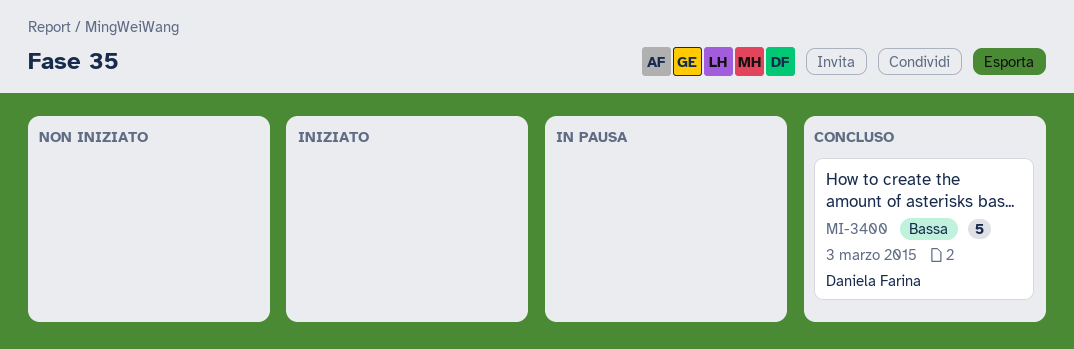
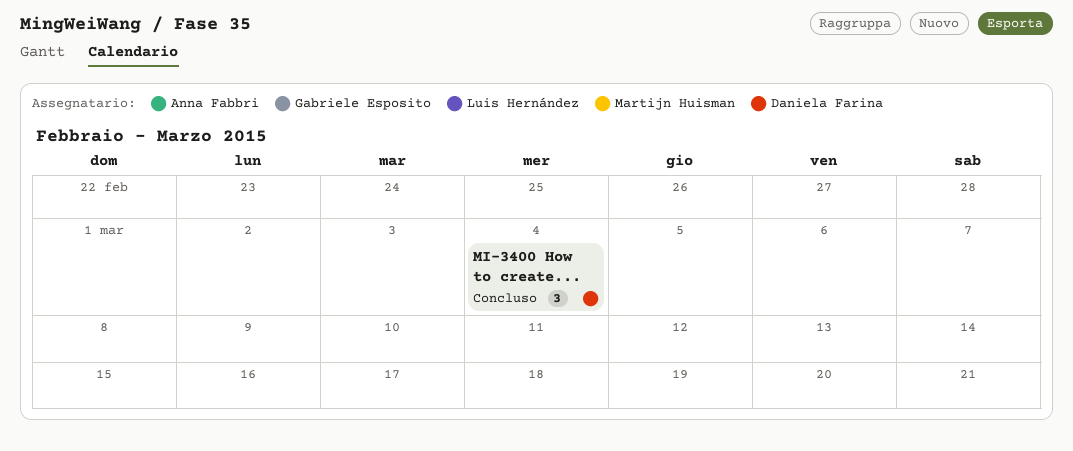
MI-3400, estimate: 5 -> 3
MI-3400, due: Mar 3 -> Mar 4

